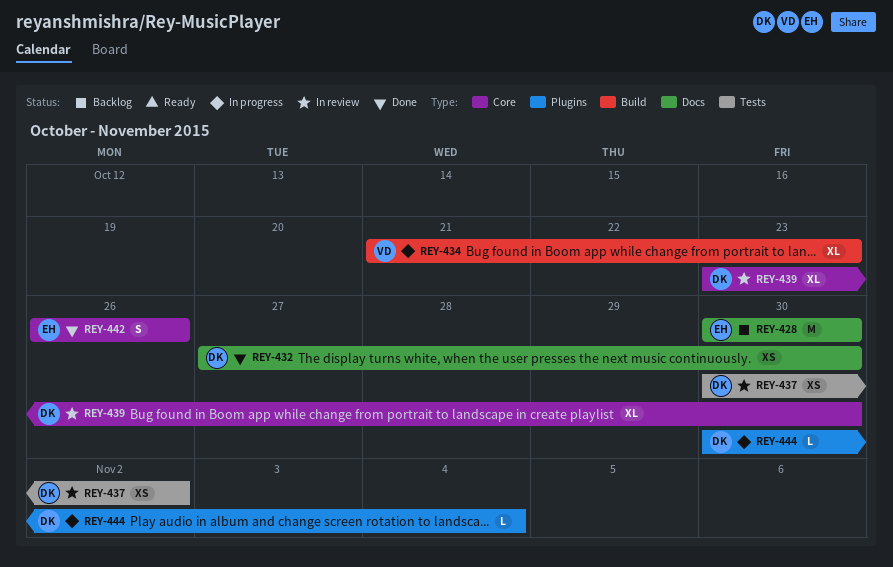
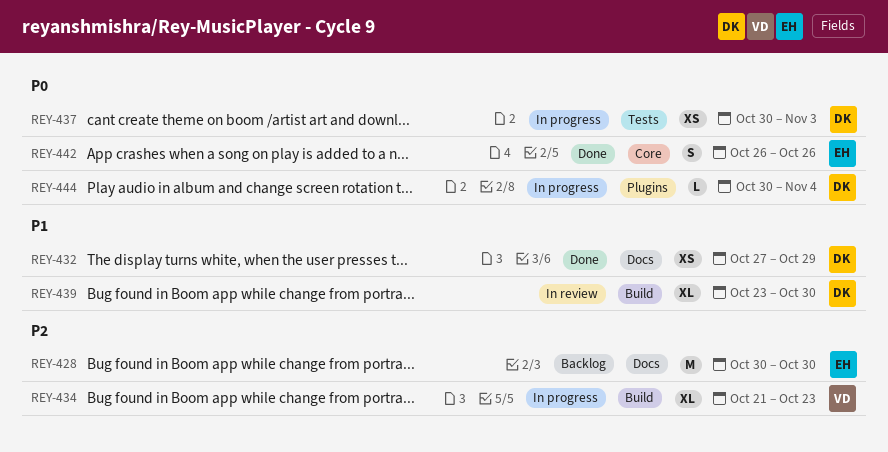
REY-432, due: Oct 30 -> Oct 29
REY-437, status: In review -> In progress
REY-437, due: Nov 2 -> Nov 3
REY-439, label: Core -> Build

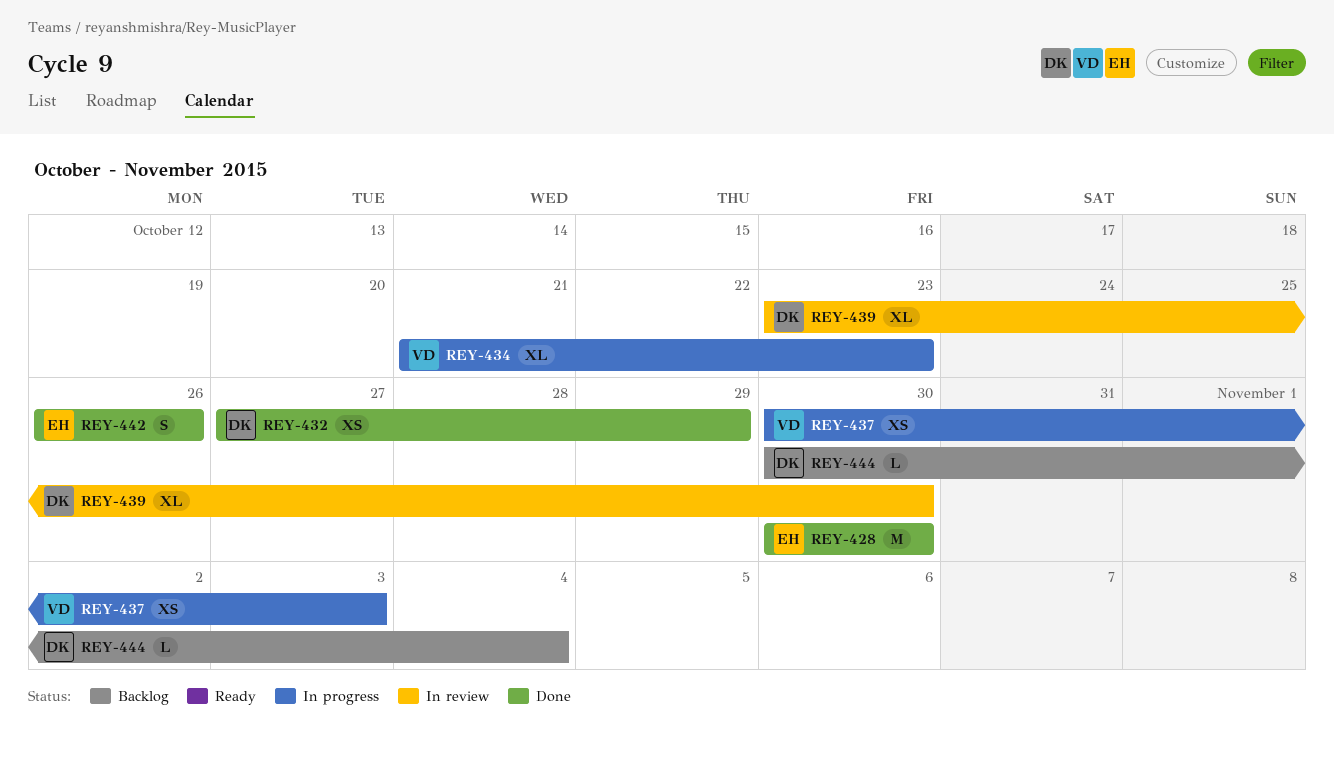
REY-428, status: Backlog -> Done
REY-437, owner: DK -> VD
REY-444, status: In progress -> Backlog

